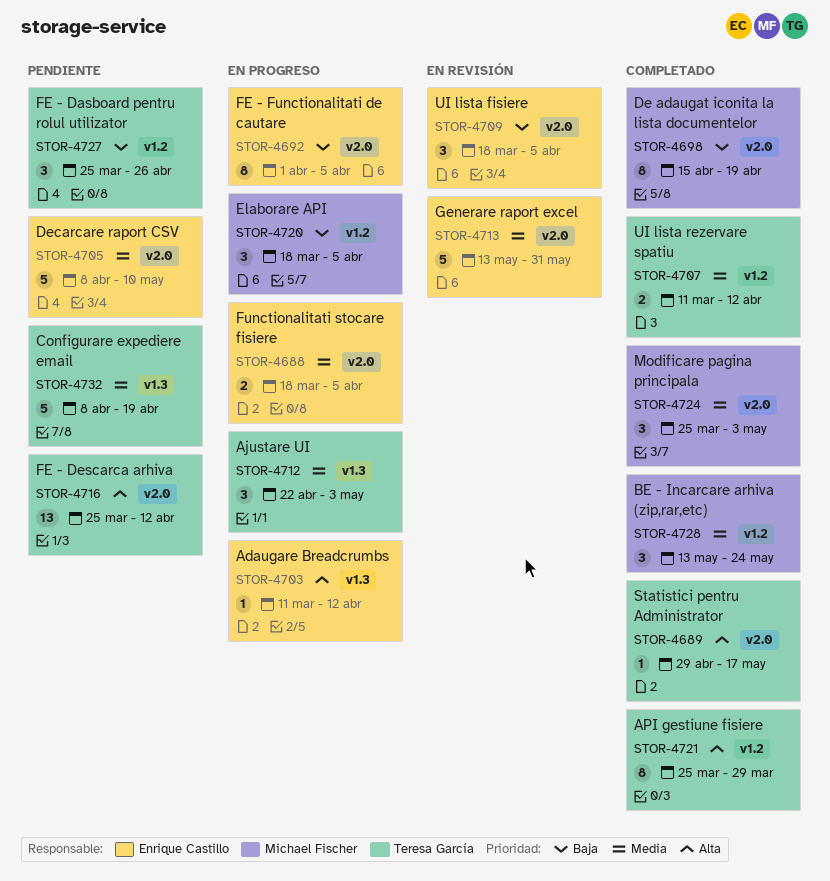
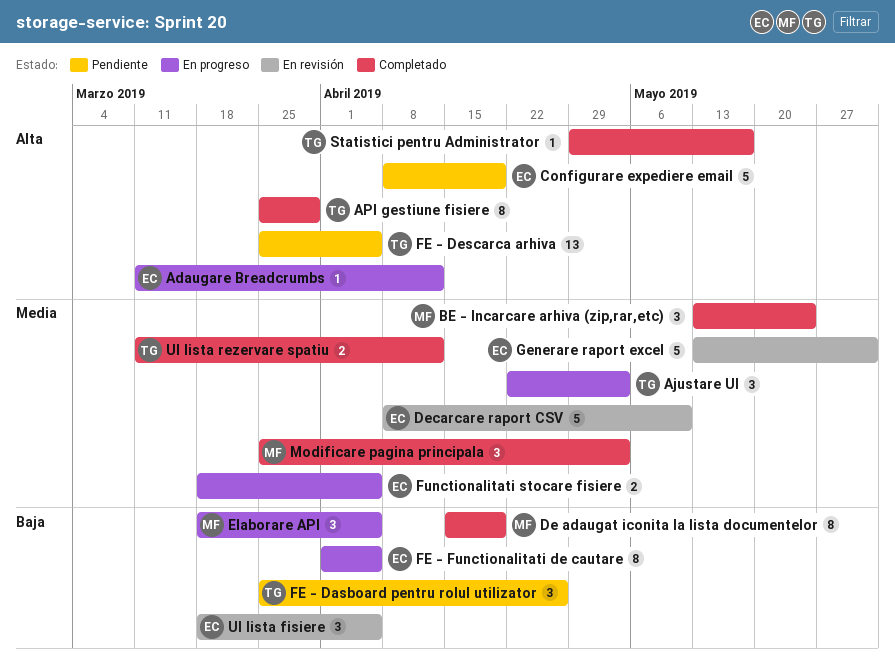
Configurare expediere email, owner: Teresa García -> Enrique Castillo
Configurare expediere email, priority: Media -> Alta
Decarcare raport CSV, status: Pendiente -> En revisión
FE - Descarca arhiva, due: Apr 12 -> Apr 5

